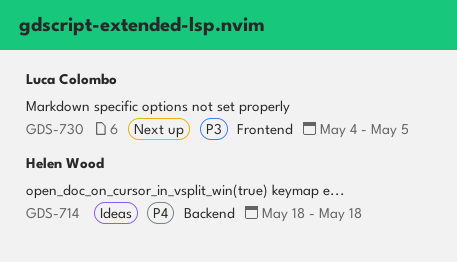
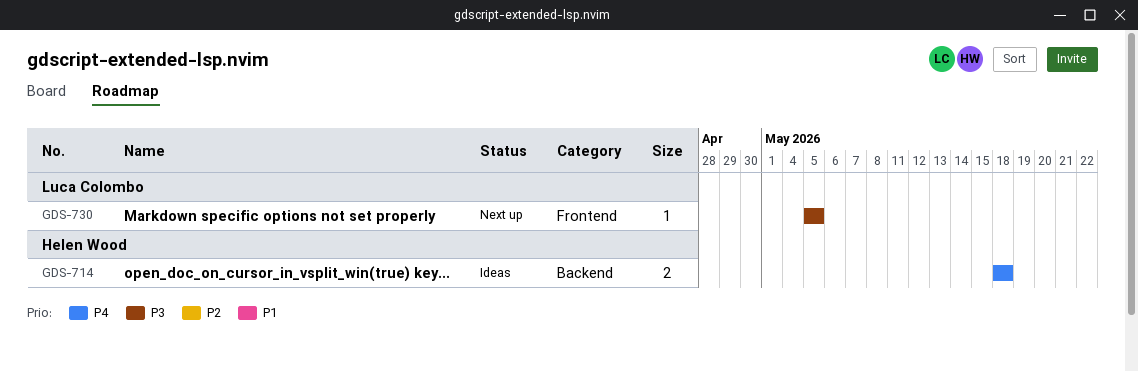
GDS-730, start: May 4 -> May 5

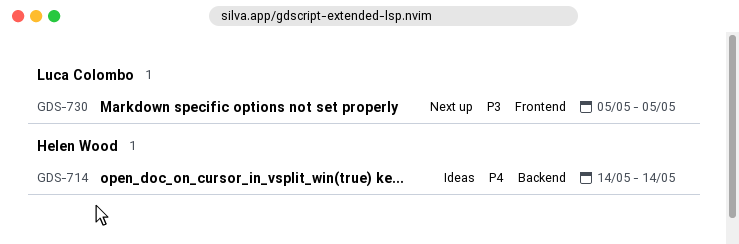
GDS-714, start: May 18 -> May 14
GDS-714, due: May 18 -> May 14

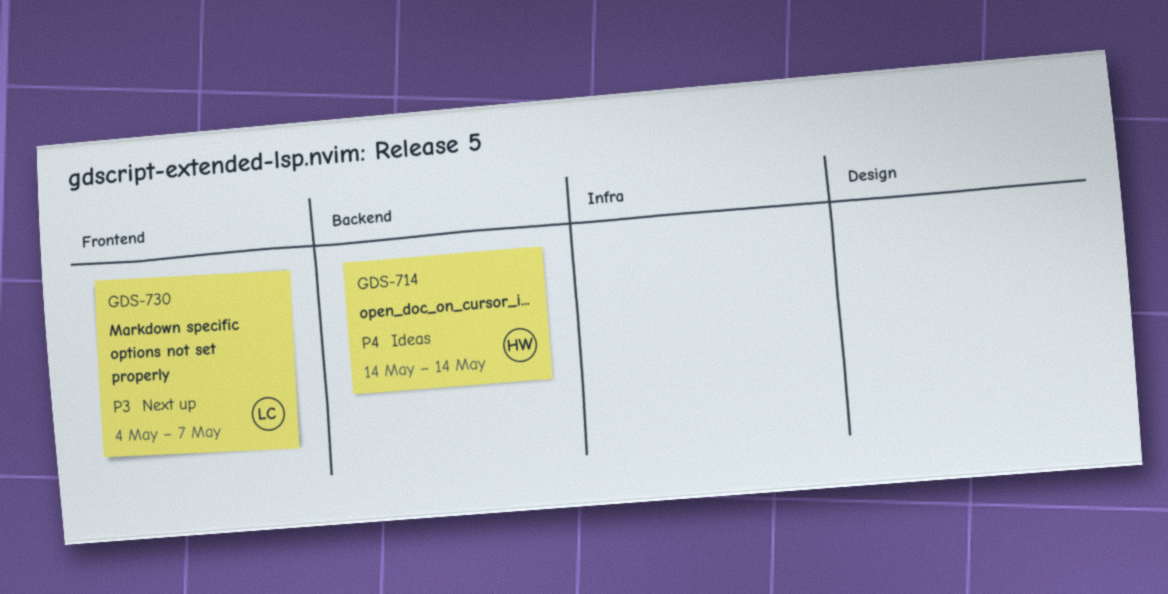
GDS-730, start: May 5 -> May 4
GDS-730, due: May 5 -> May 7

